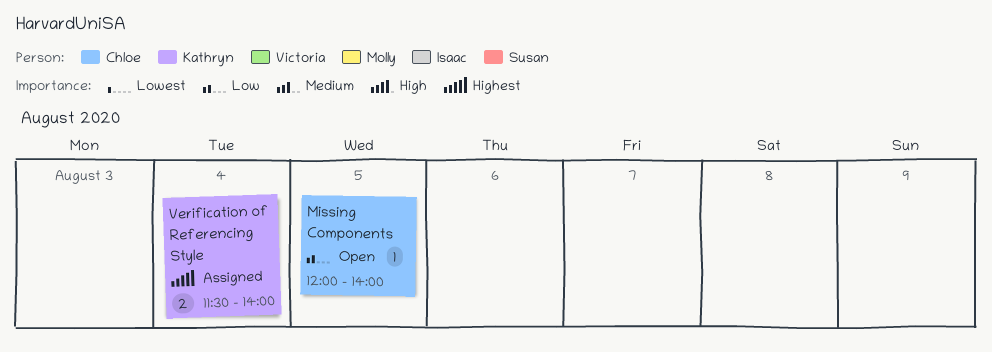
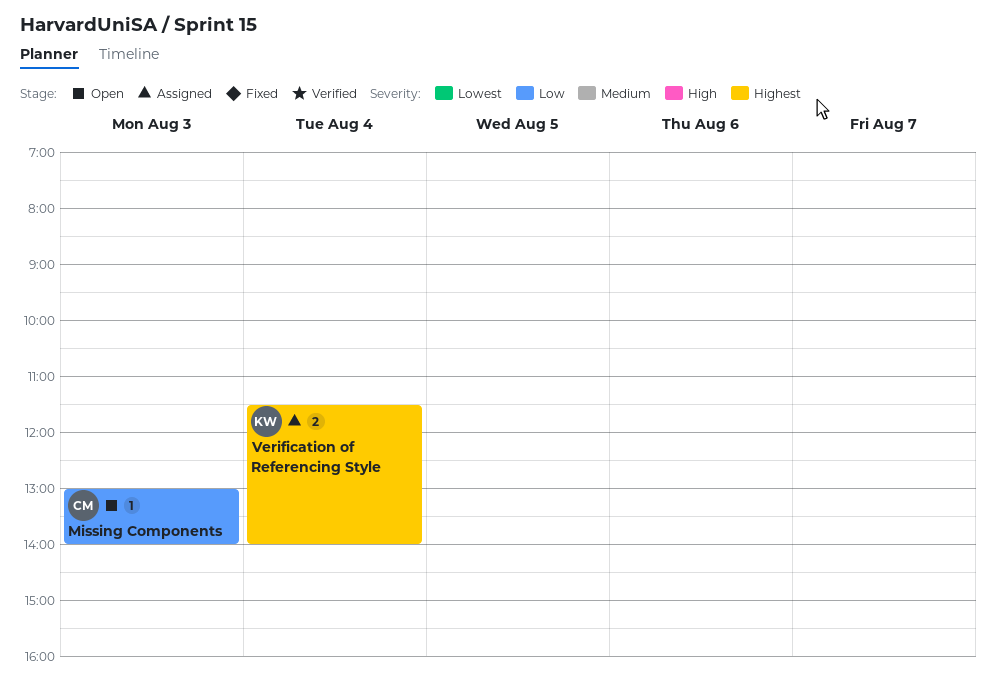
Missing Components, day: Aug 5 -> Aug 3
Missing Components, begins: 12:00 -> 13:00

